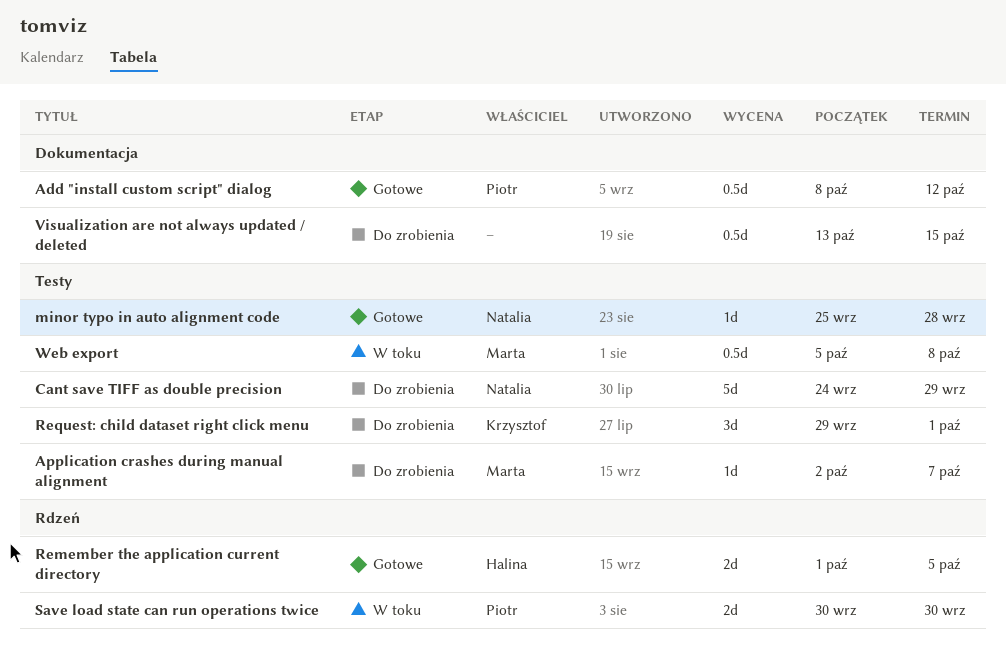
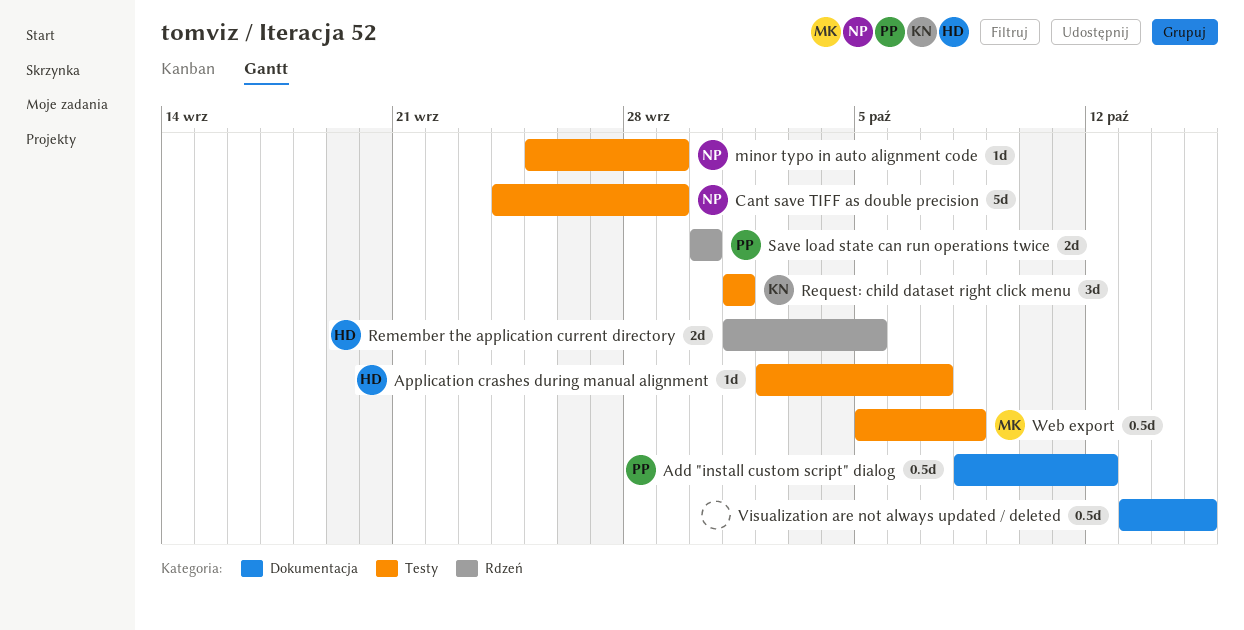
Application crashes during manual alignment, owner: Marta -> Halina
minor typo in auto alignment code, due: Sep 28 -> Sep 29
Request: child dataset right click menu, start: Sep 29 -> Oct 1

